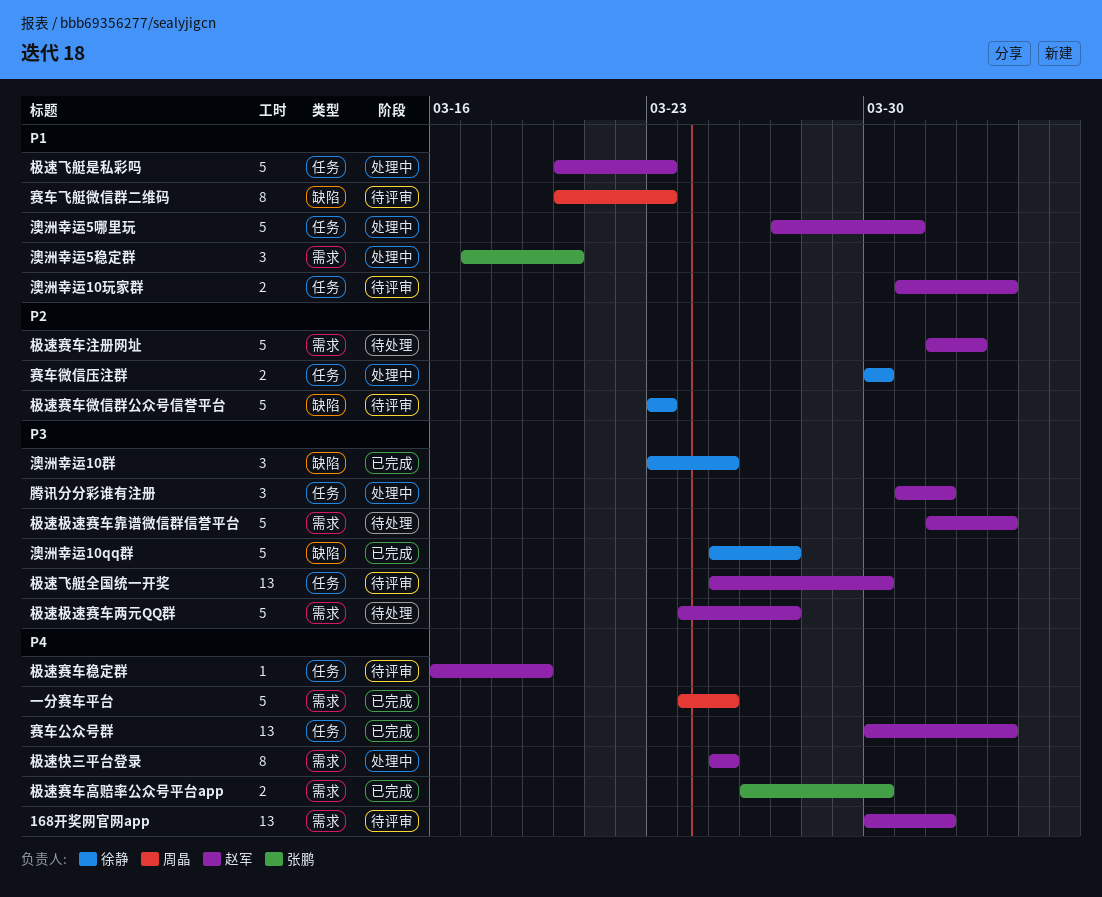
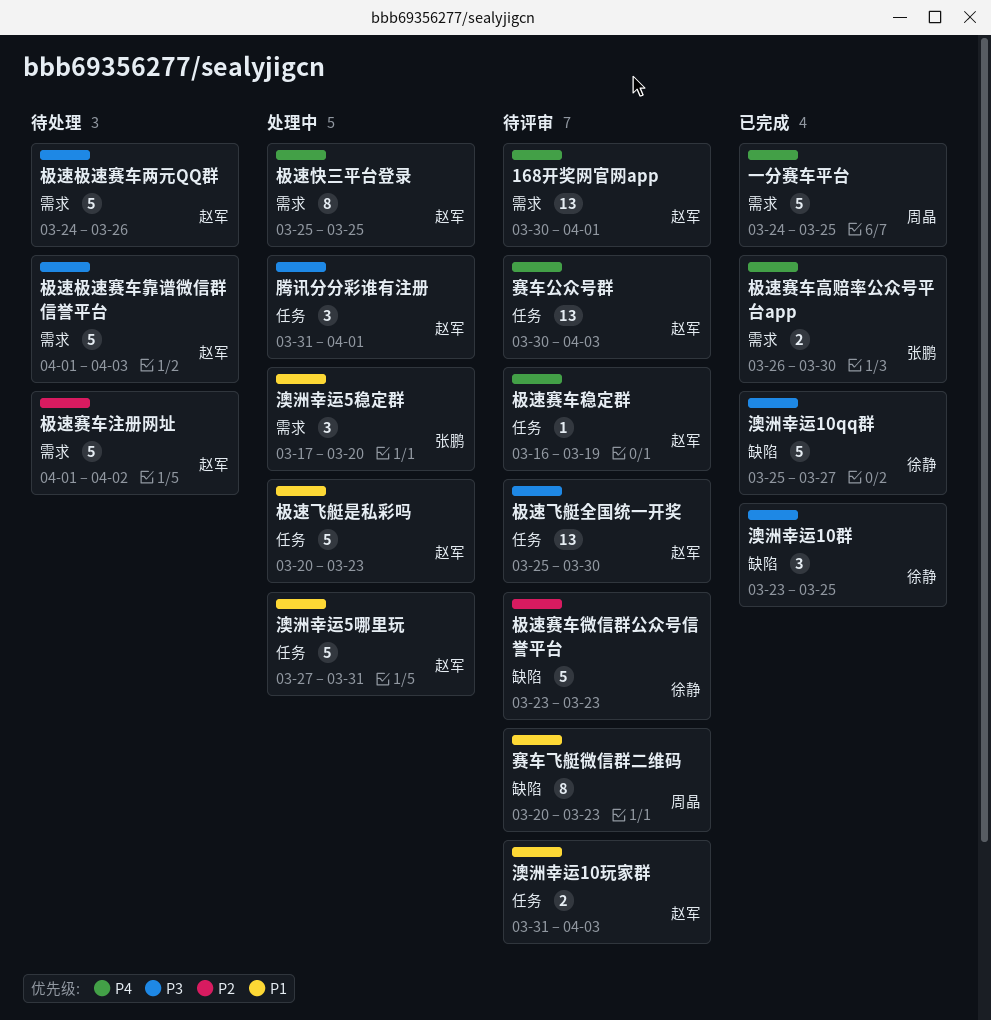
极速极速赛车两元QQ群, due: Mar 27 -> Mar 26
赛车公众号群, status: 已完成 -> 待评审
赛车微信压注群: present -> none

